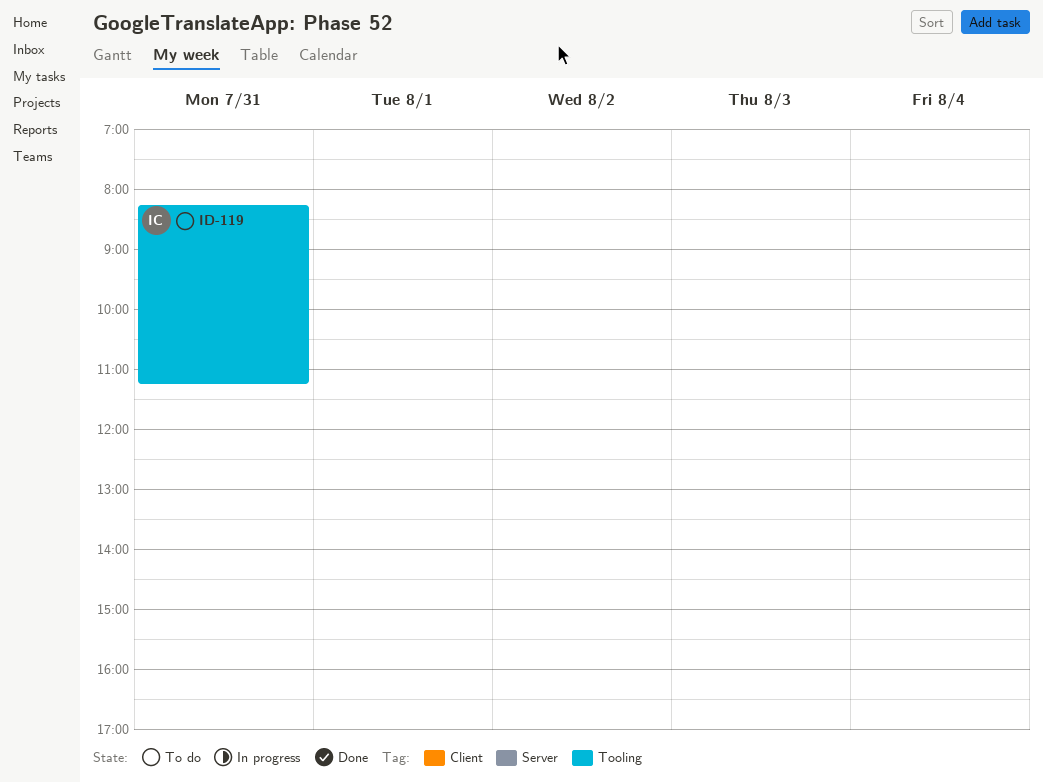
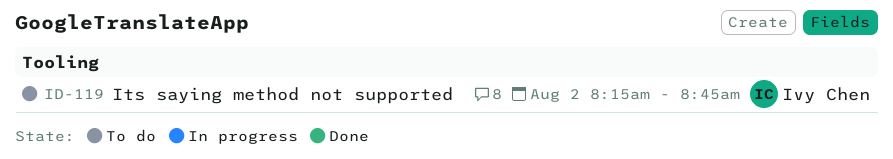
ID-119, day: Jul 31 -> Aug 2
ID-119, ends: 11:15 -> 08:45

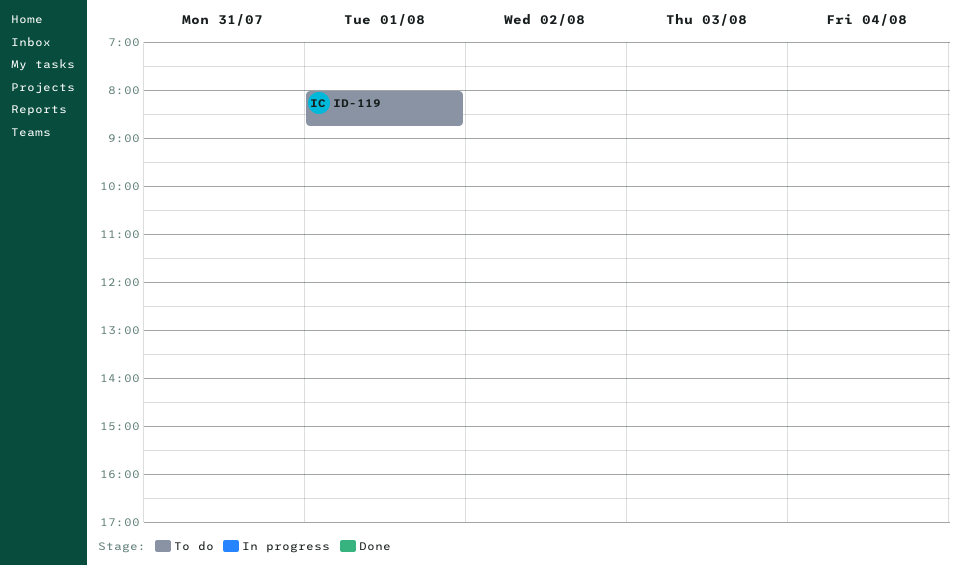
ID-119, day: Aug 2 -> Aug 1
ID-119, begins: 08:15 -> 08:00

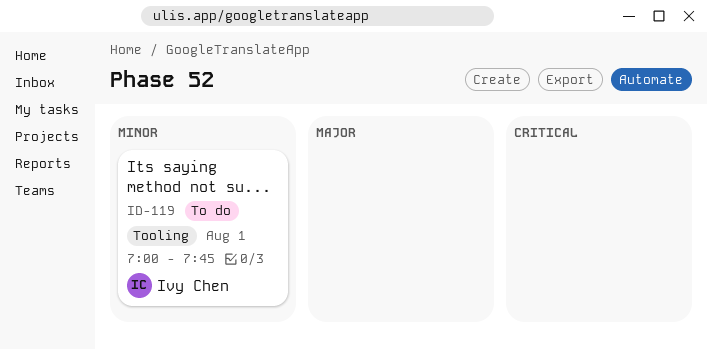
ID-119, begins: 08:00 -> 07:00
ID-119, ends: 08:45 -> 07:45

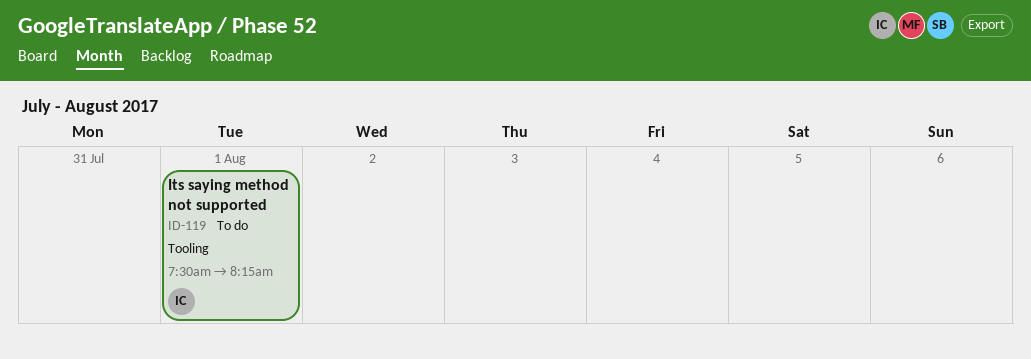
ID-119, begins: 07:00 -> 07:30
ID-119, ends: 07:45 -> 08:15

